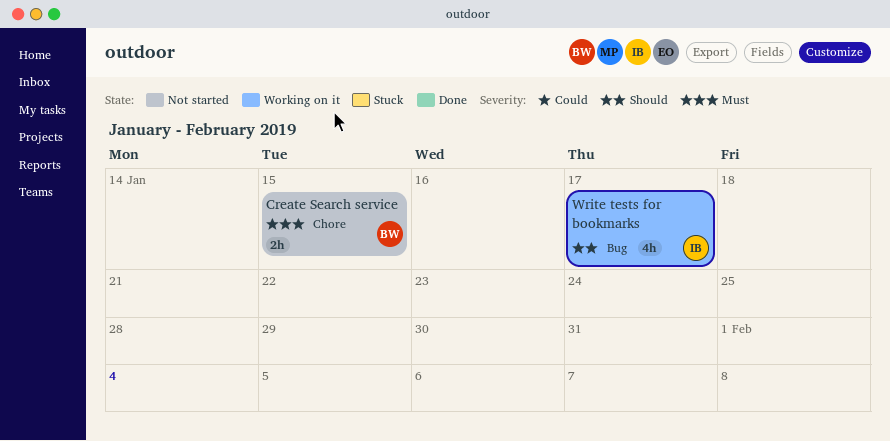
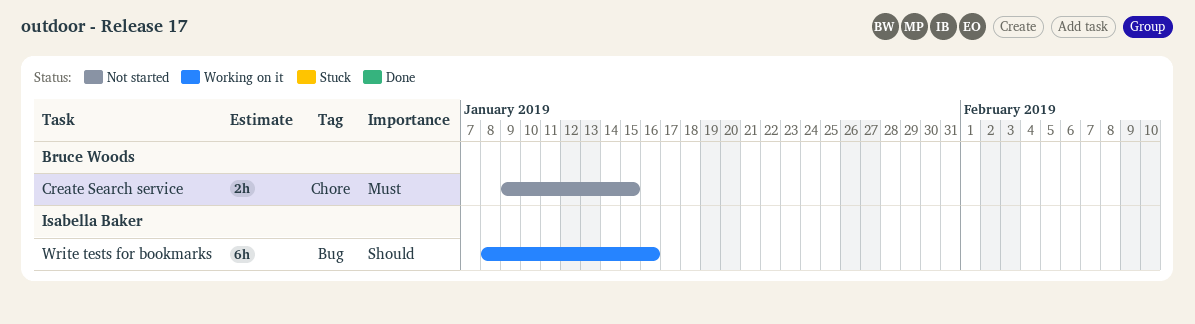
Write tests for bookmarks, estimate: 4h -> 6h
Write tests for bookmarks, due: Jan 17 -> Jan 16

